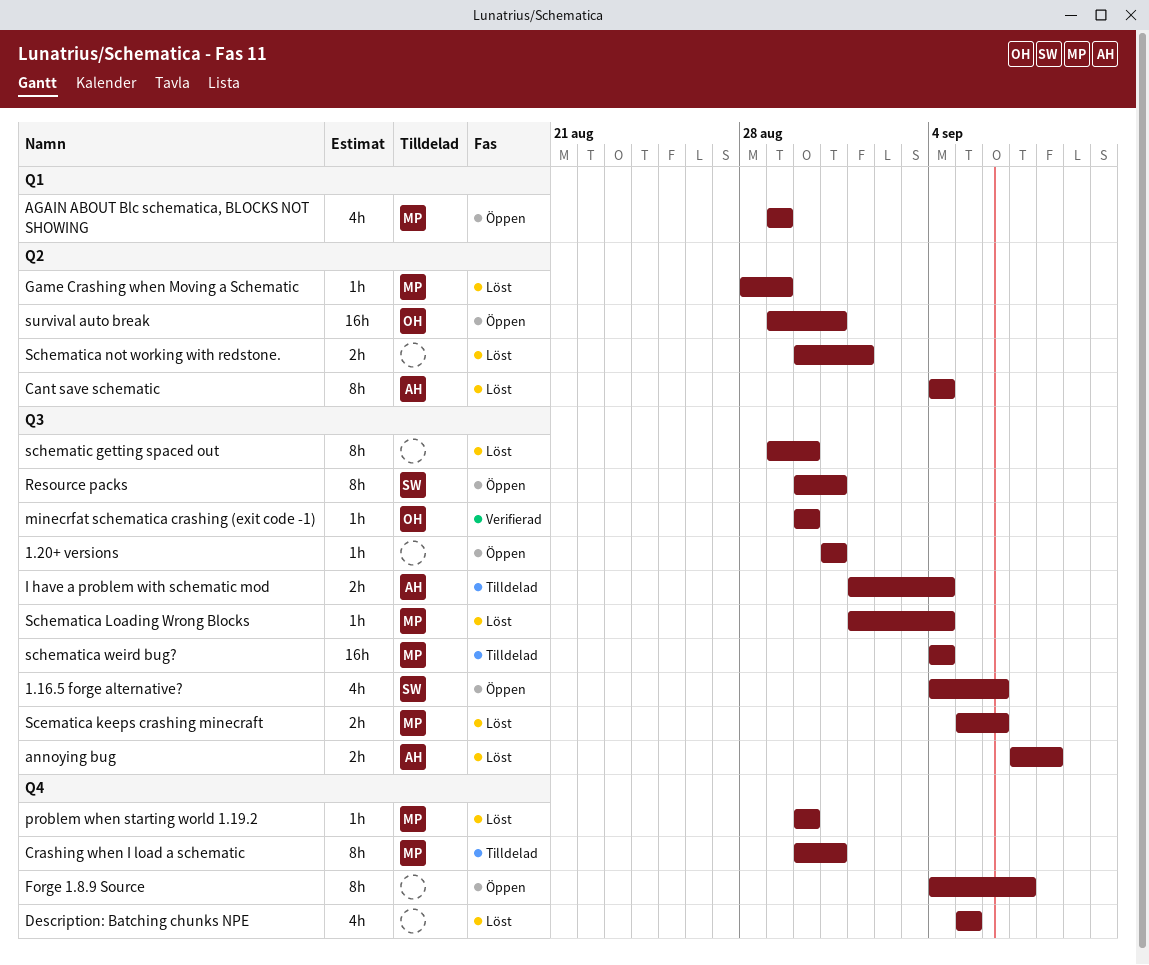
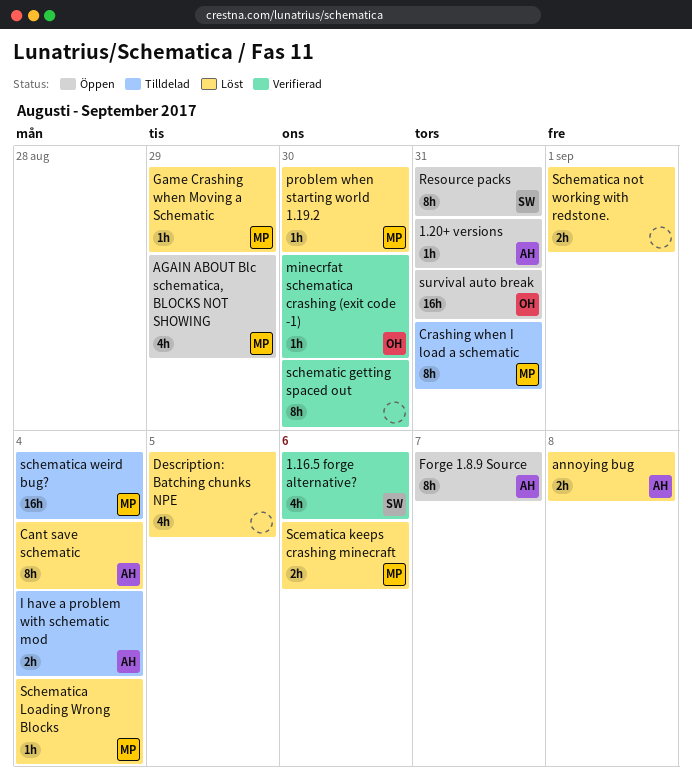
1.16.5 forge alternative?, status: Öppen -> Verifierad
1.20+ versions, owner: none -> AH
Forge 1.8.9 Source, owner: none -> AH
schematic getting spaced out, status: Löst -> Verifierad

